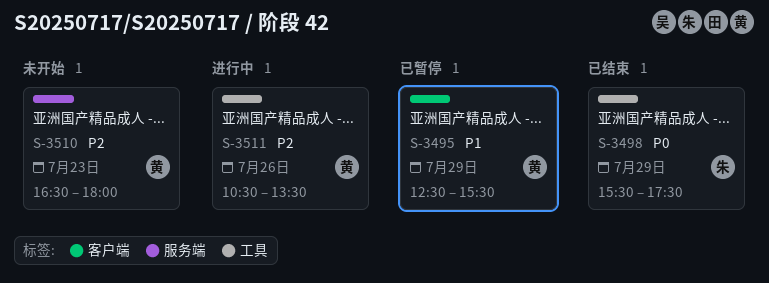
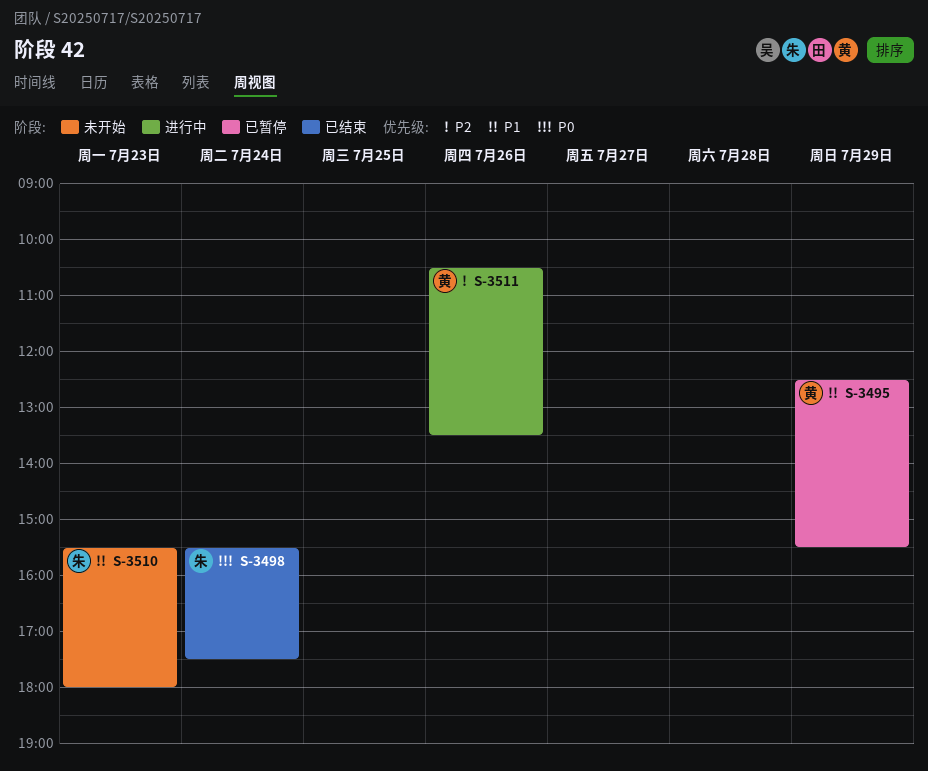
S-3498, day: Jul 29 -> Jul 24
S-3510, owner: 黄 -> 朱
S-3510, priority: P2 -> P1
S-3510, begins: 16:30 -> 15:30

